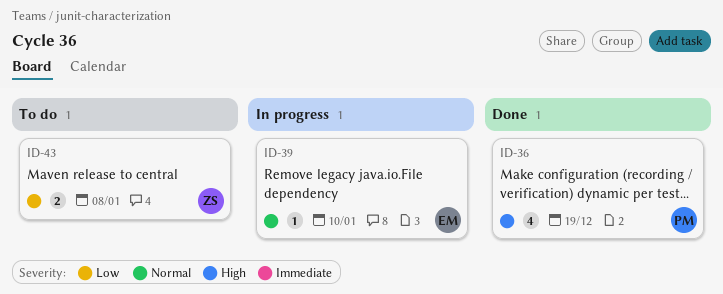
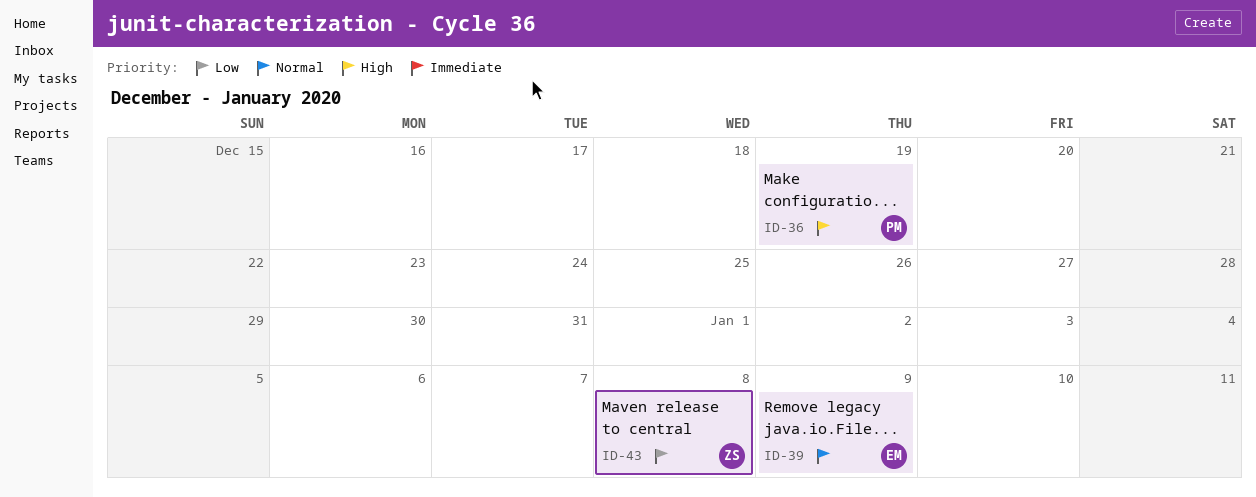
ID-39, due: Jan 10 -> Jan 9

